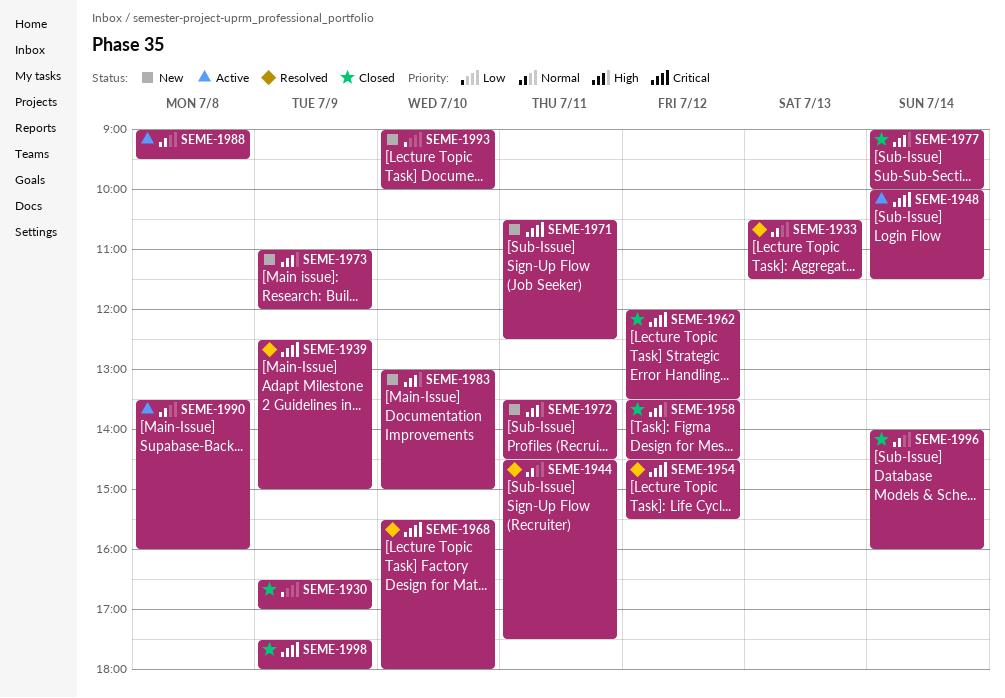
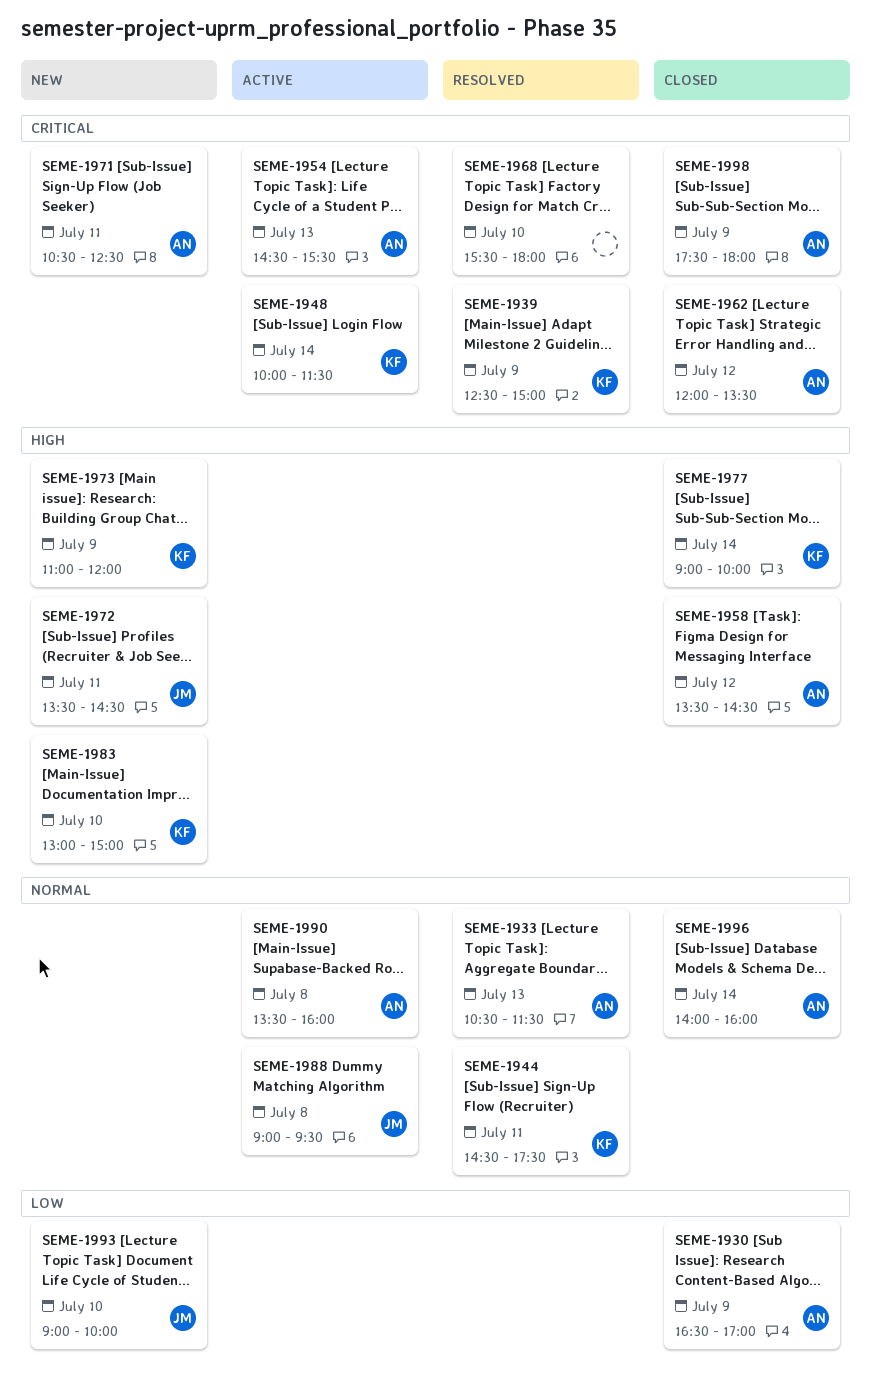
SEME-1954, status: Resolved -> Active
SEME-1954, day: Jul 12 -> Jul 13

